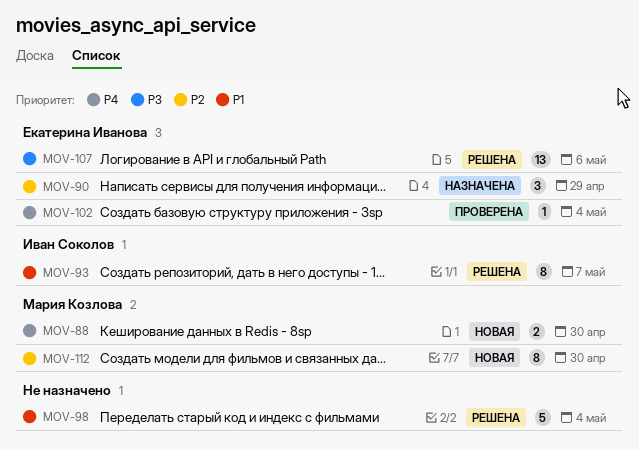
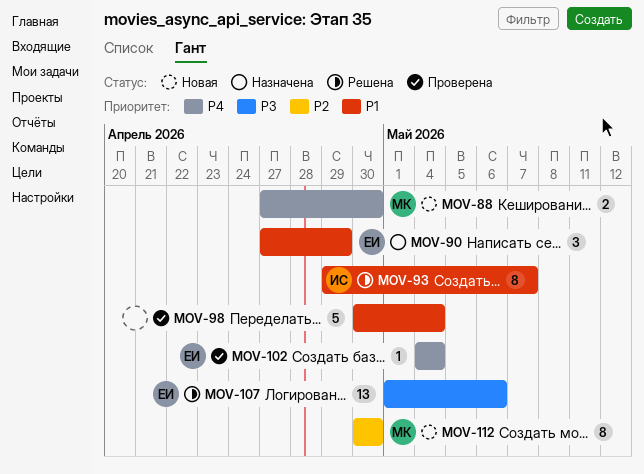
MOV-90, priority: P2 -> P1
MOV-98, status: Решена -> Проверена

